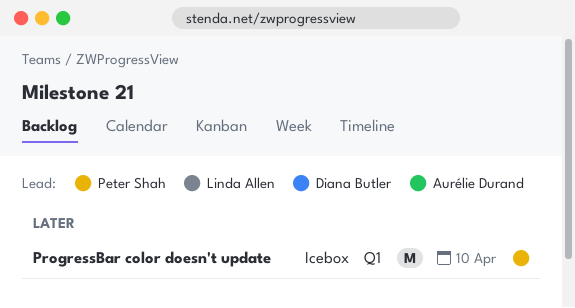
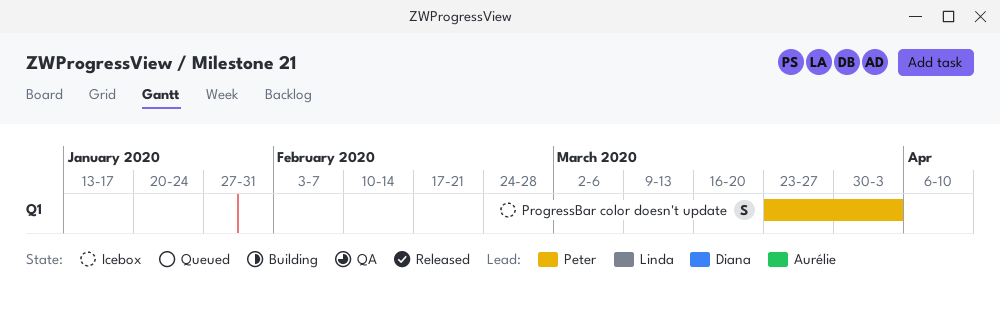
ProgressBar color doesn't update, estimate: M -> S
ProgressBar color doesn't update, due: Apr 10 -> Apr 3

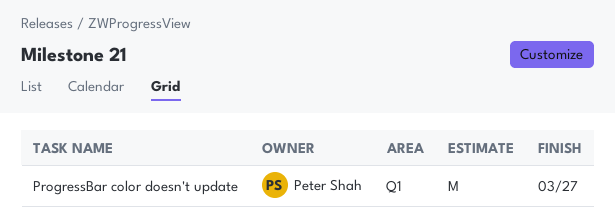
ProgressBar color doesn't update, estimate: S -> M
ProgressBar color doesn't update, due: Apr 3 -> Mar 27

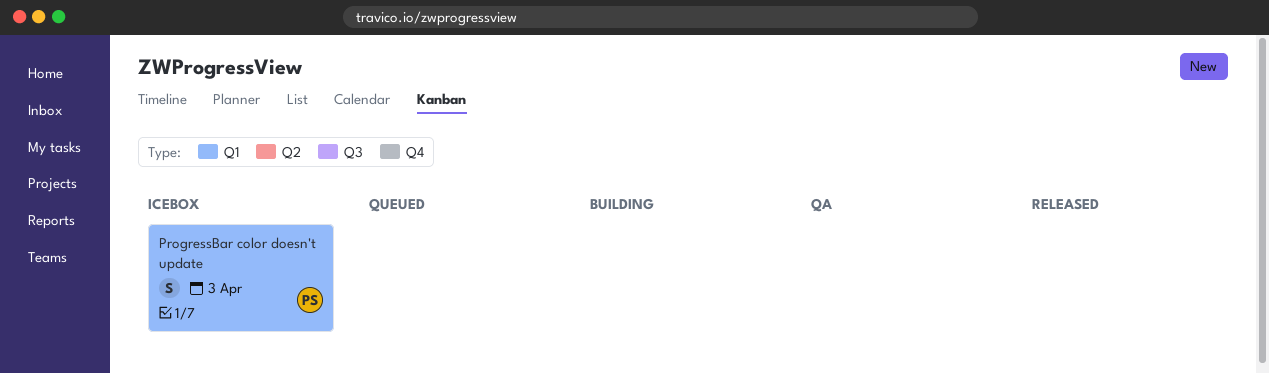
ProgressBar color doesn't update, estimate: M -> S
ProgressBar color doesn't update, due: Mar 27 -> Apr 3

